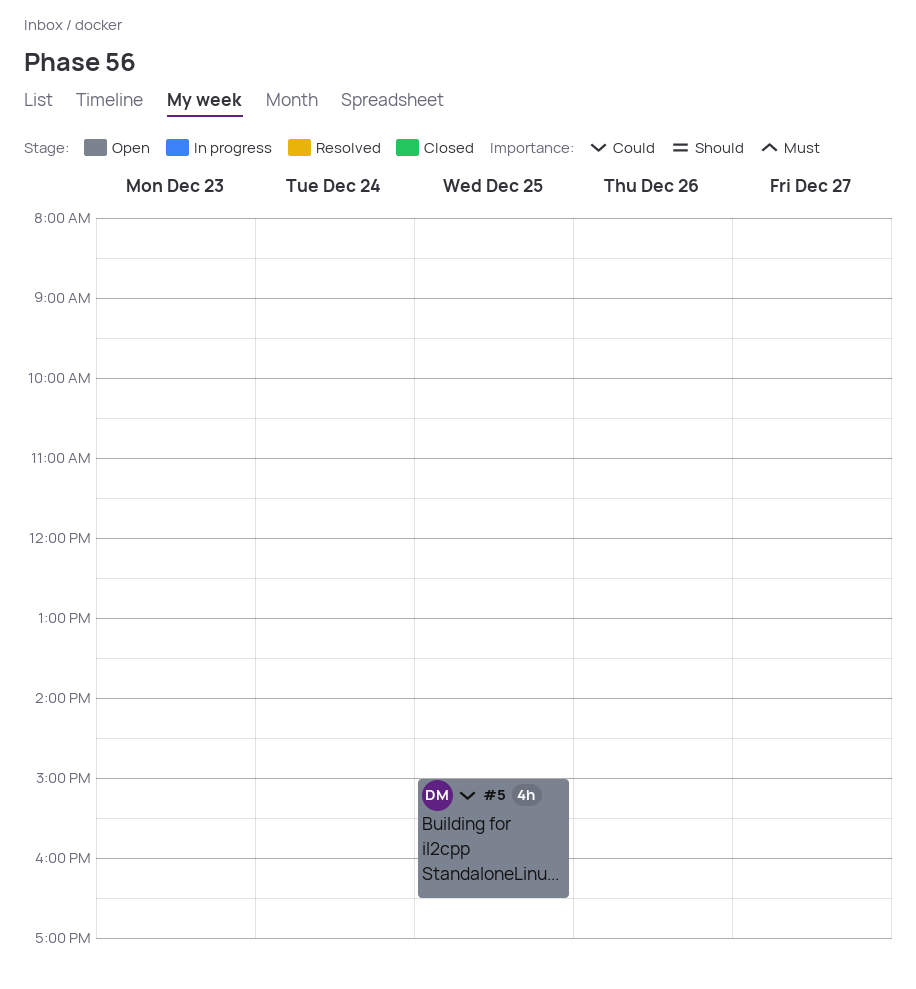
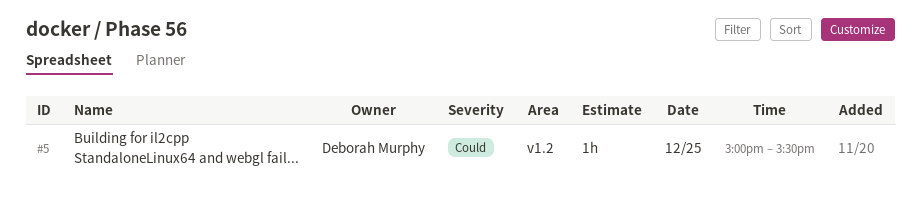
#5, estimate: 4h -> 1h
#5, ends: 16:30 -> 15:30

